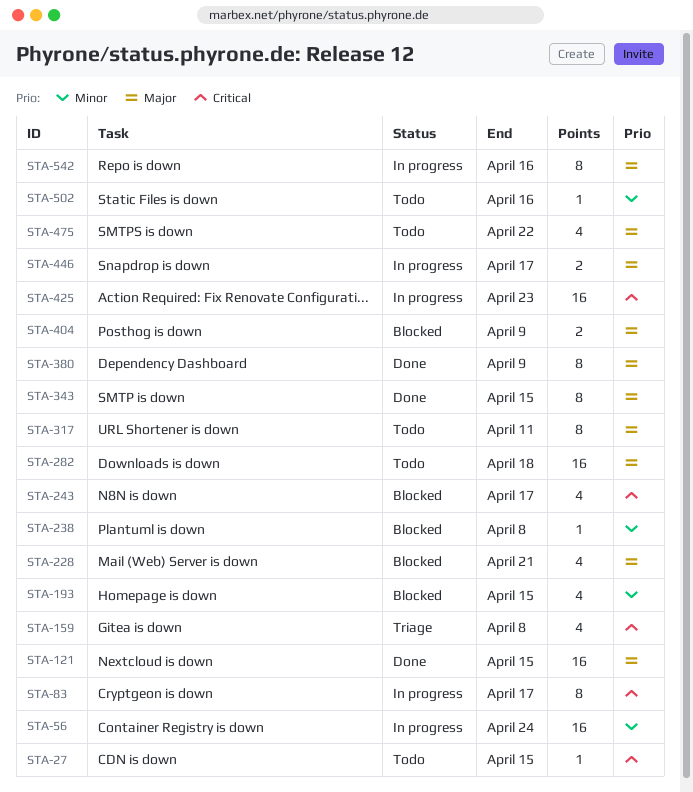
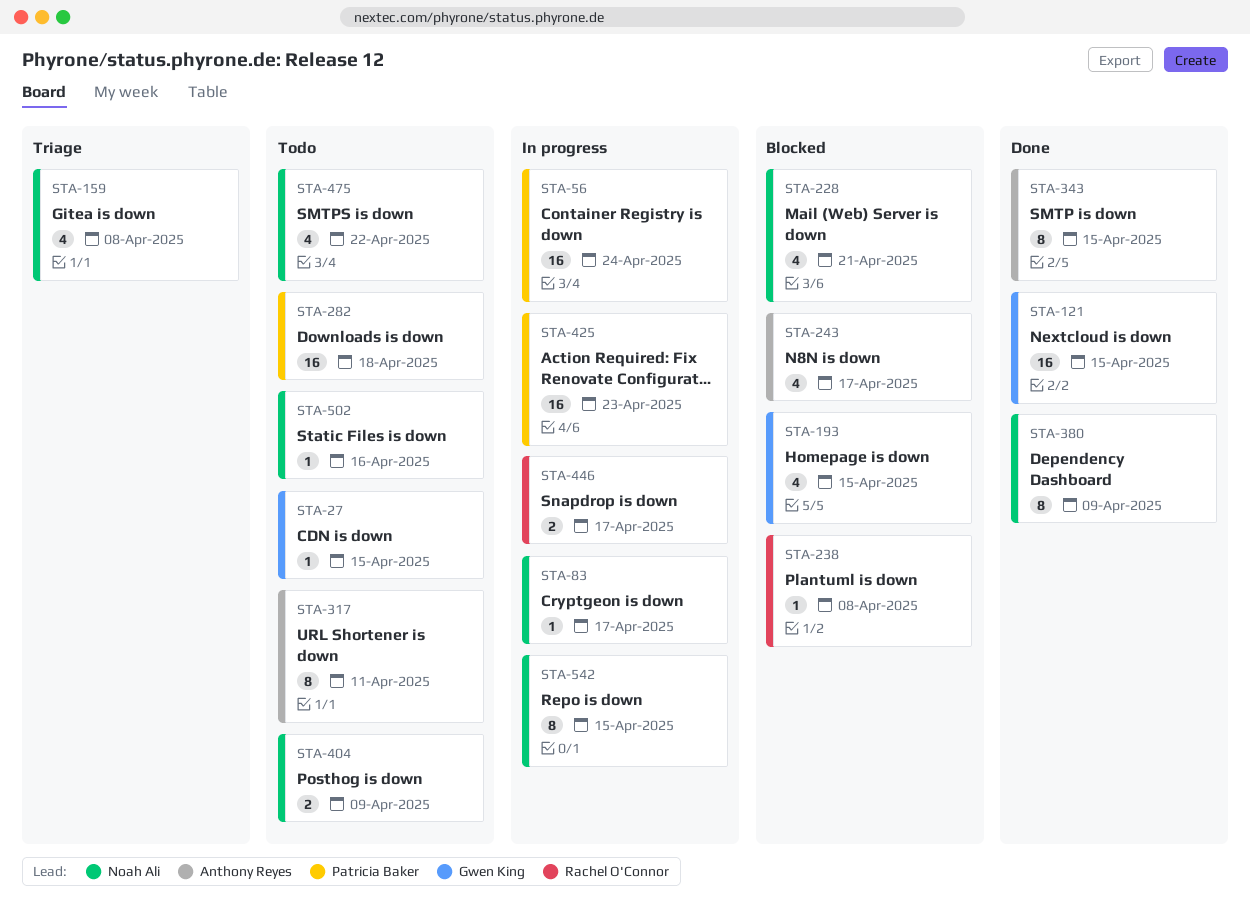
STA-83, estimate: 8 -> 1
STA-404, status: Blocked -> Todo
STA-542, due: Apr 16 -> Apr 15

